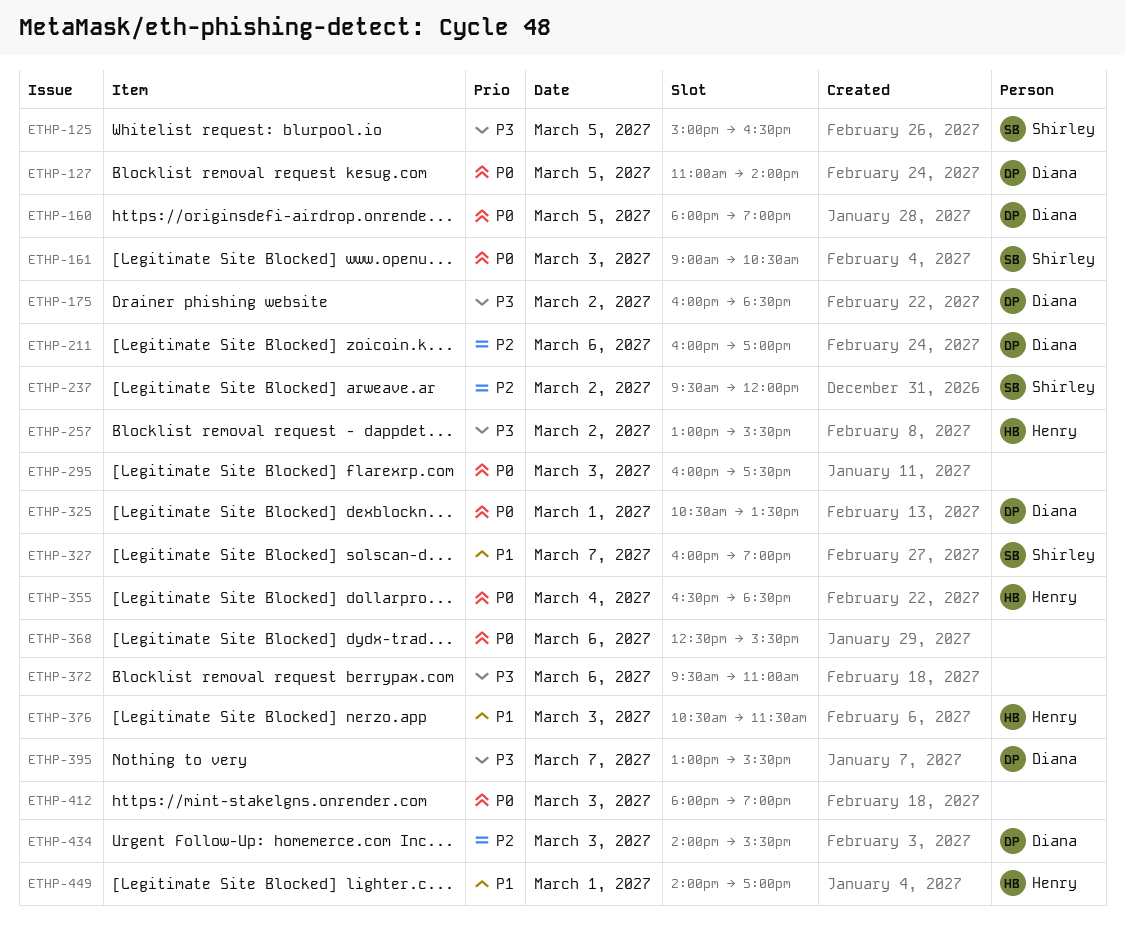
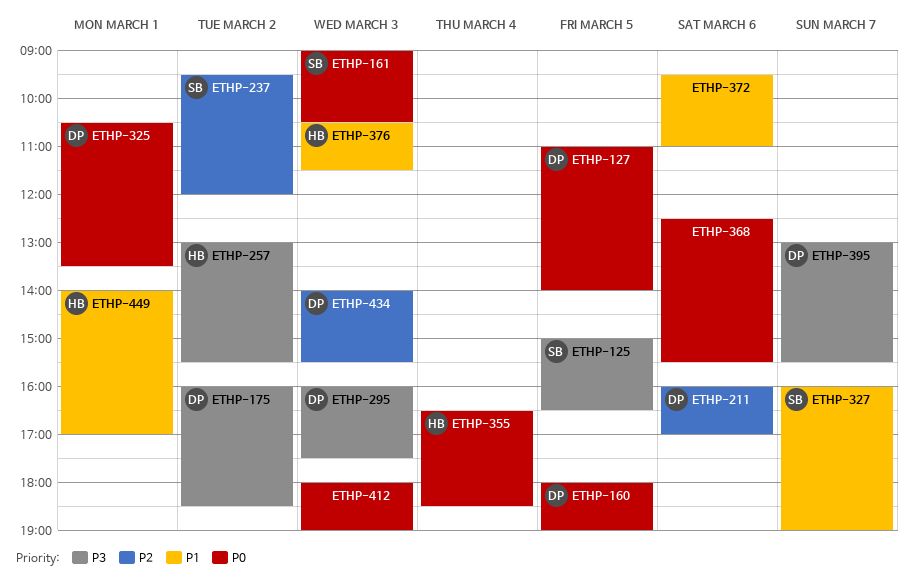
ETHP-295, owner: none -> Diana
ETHP-295, priority: P0 -> P3
ETHP-372, priority: P3 -> P1

